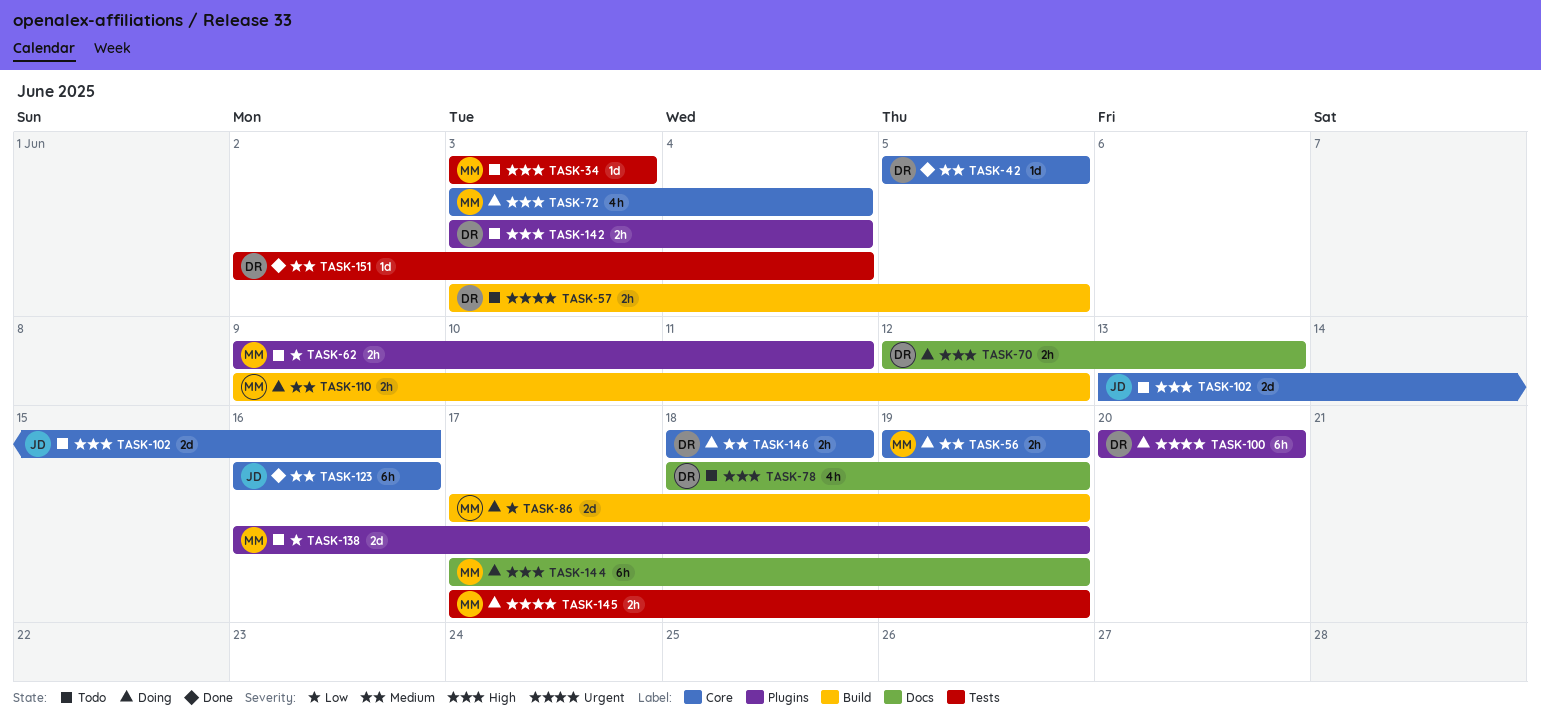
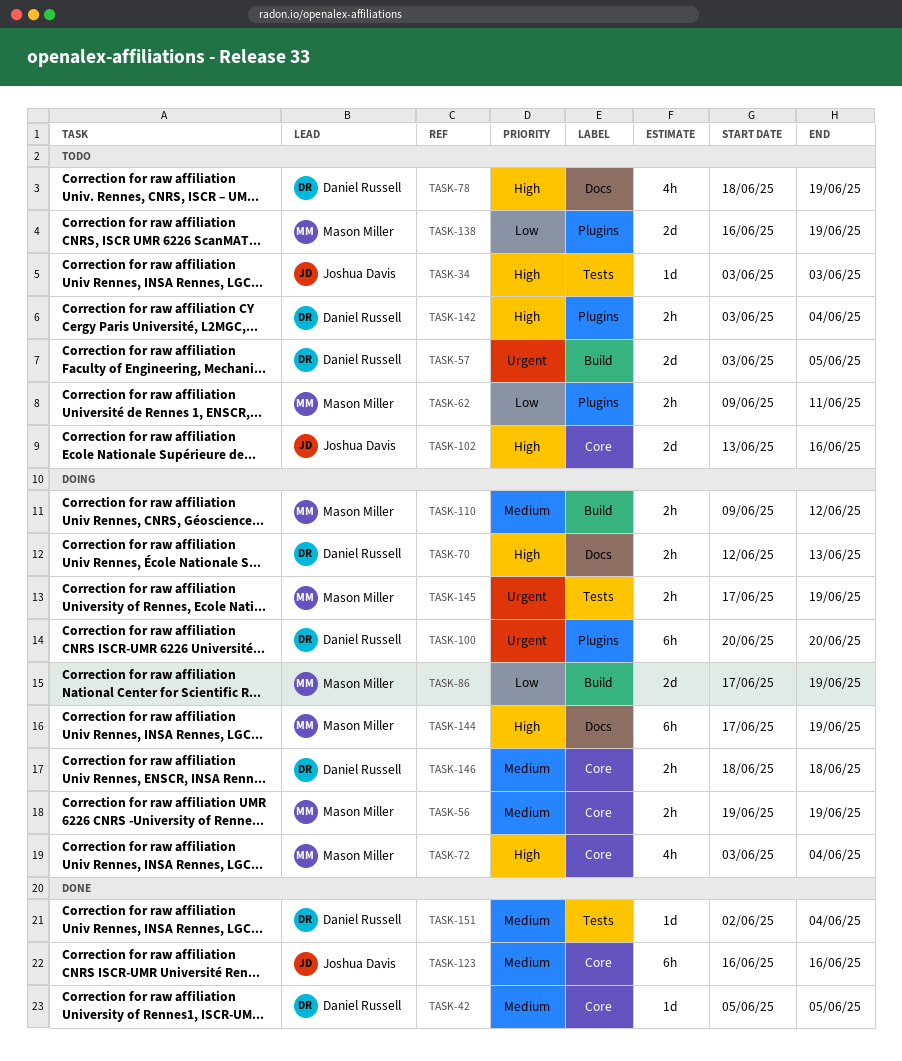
TASK-34, owner: Mason Miller -> Joshua Davis
TASK-57, estimate: 2h -> 2d

